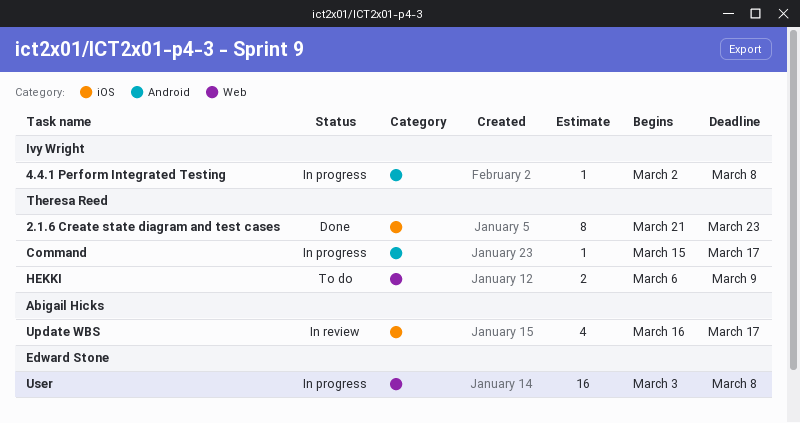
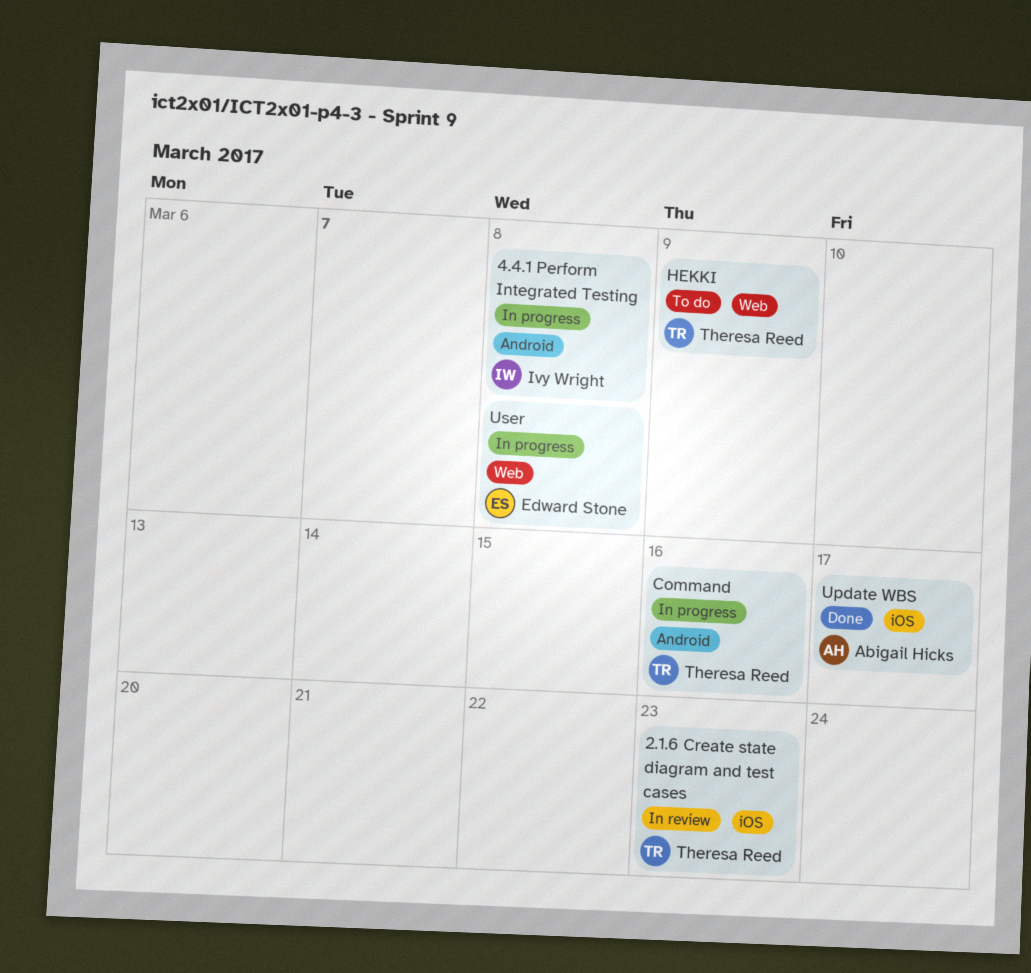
2.1.6 Create state diagram and test cases, status: Done -> In review
Command, due: Mar 17 -> Mar 16
Update WBS, status: In review -> Done

